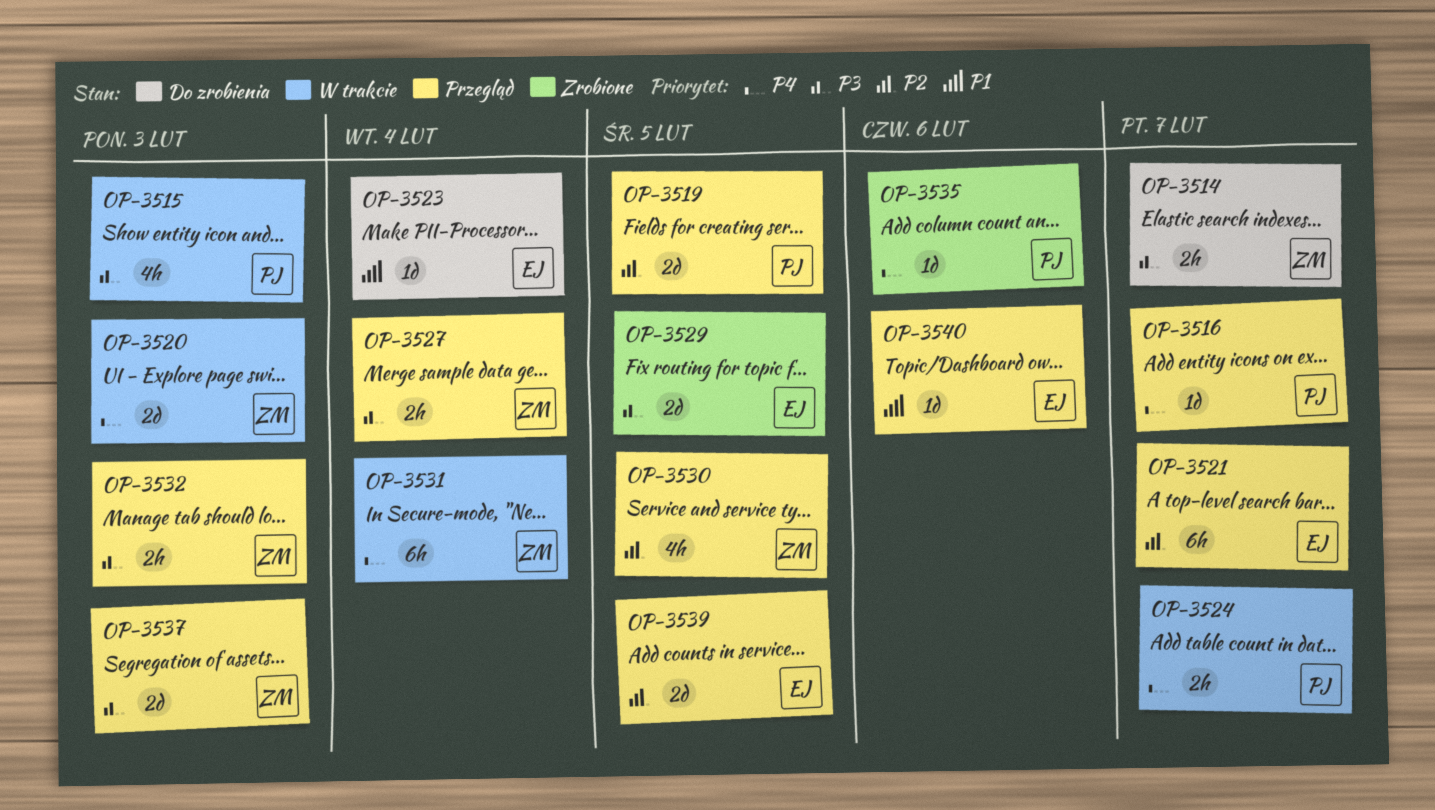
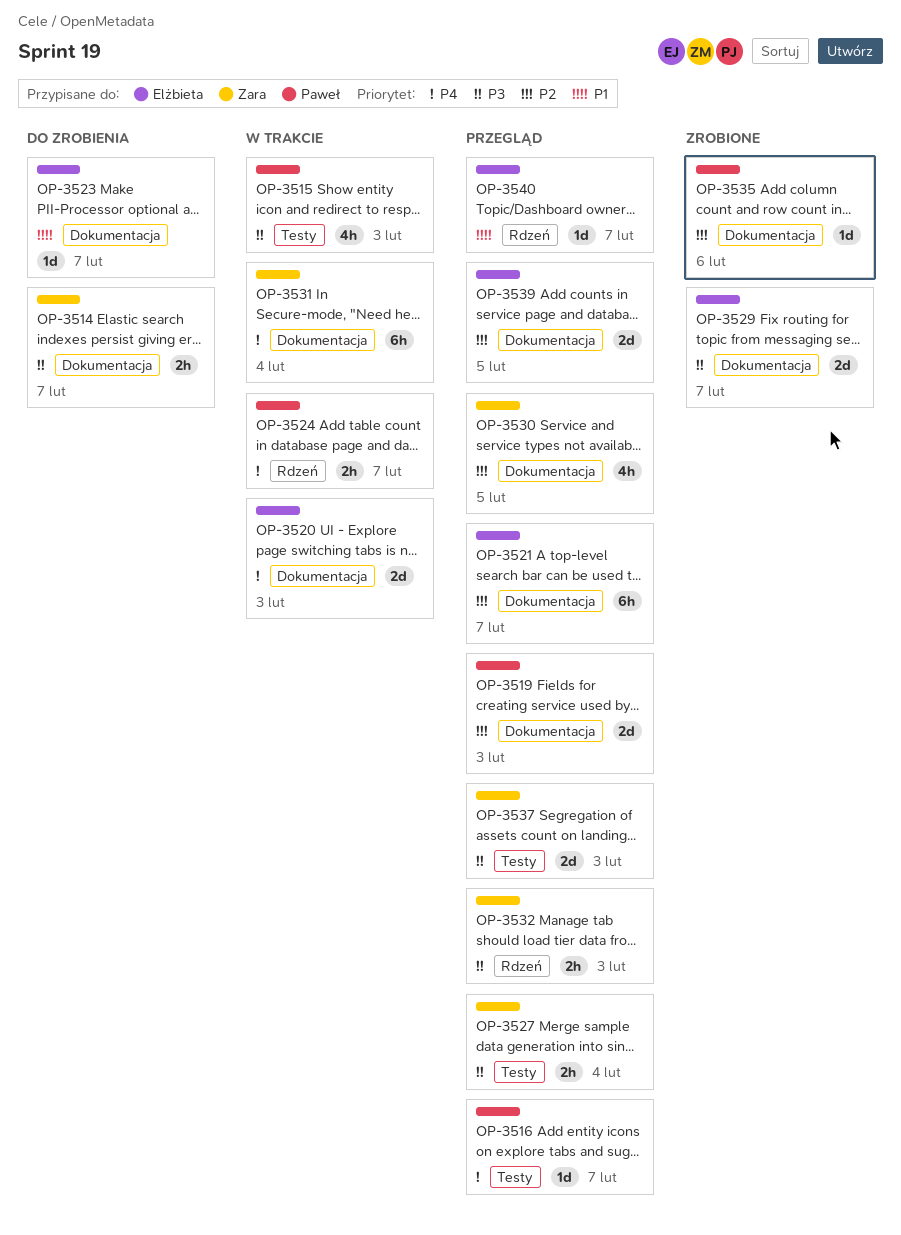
OP-3519, due: Feb 5 -> Feb 3
OP-3520, owner: Zara -> Elżbieta
OP-3523, due: Feb 4 -> Feb 7
OP-3529, due: Feb 5 -> Feb 7
OP-3535, priority: P4 -> P2
OP-3540, due: Feb 6 -> Feb 7

